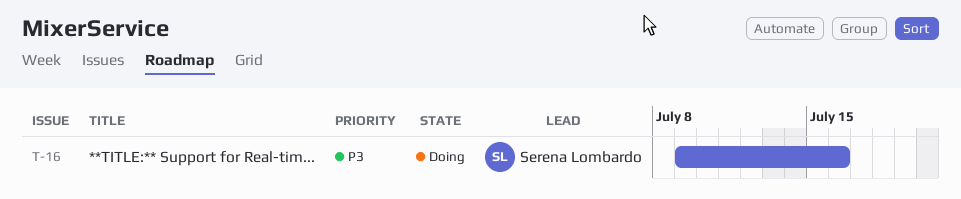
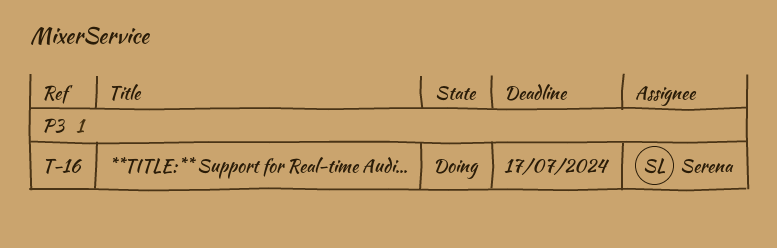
T-16, due: Jul 16 -> Jul 17

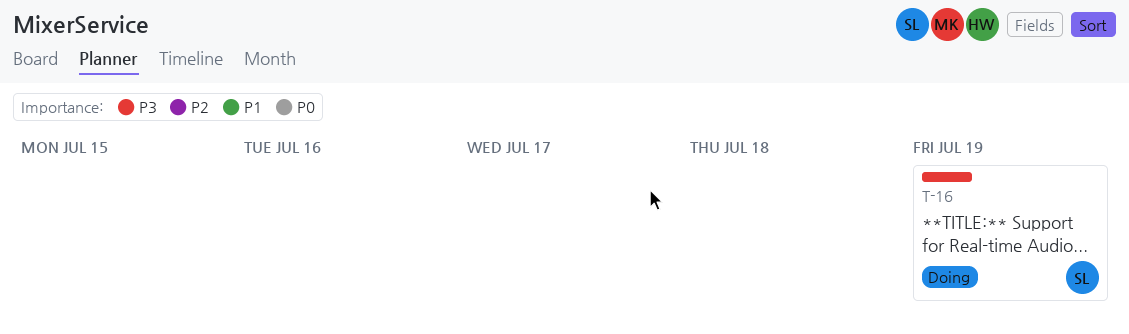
T-16, due: Jul 17 -> Jul 19

